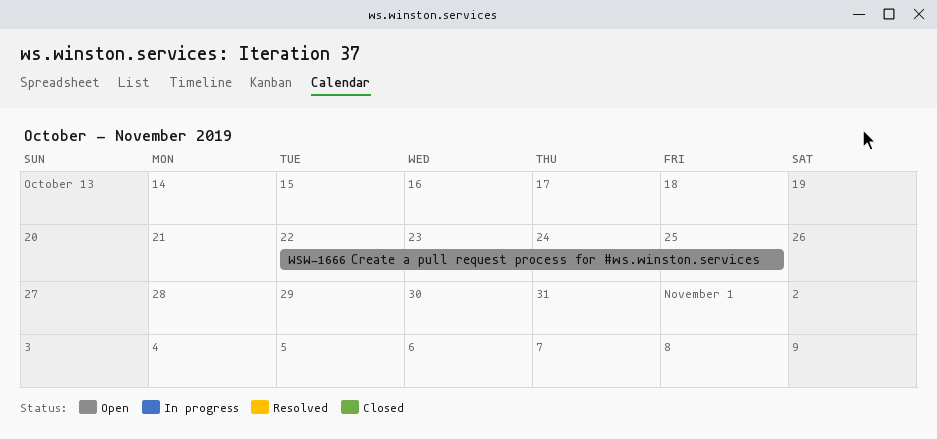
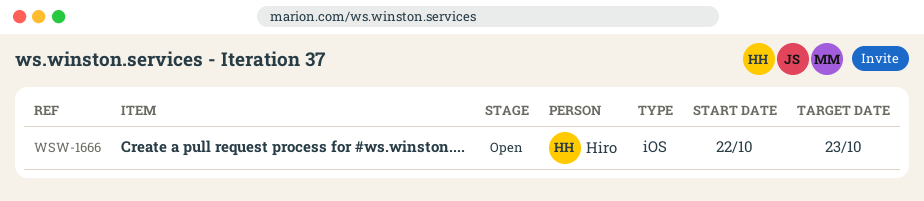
WSW-1666, due: Oct 25 -> Oct 23

